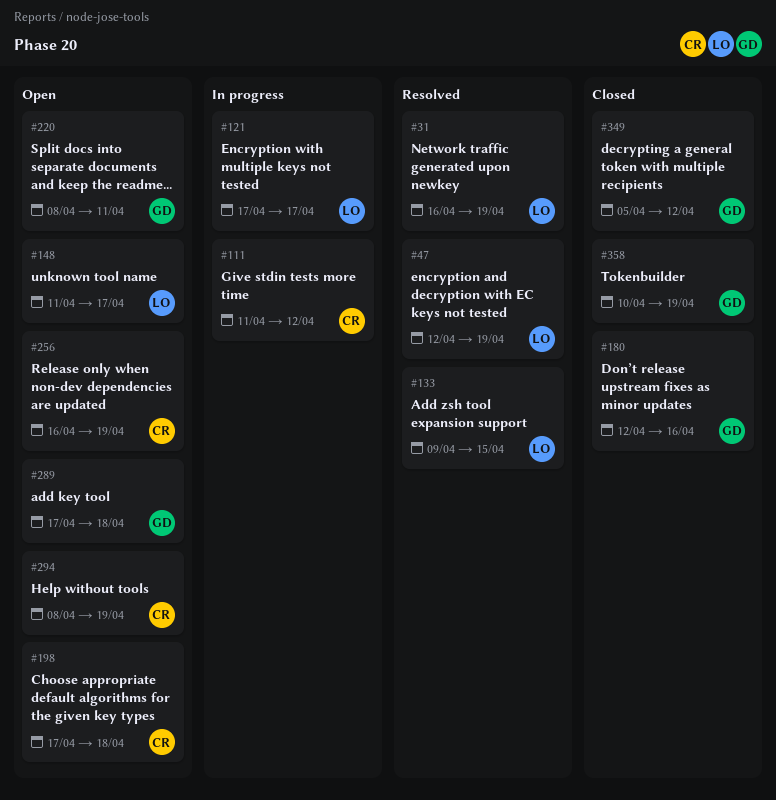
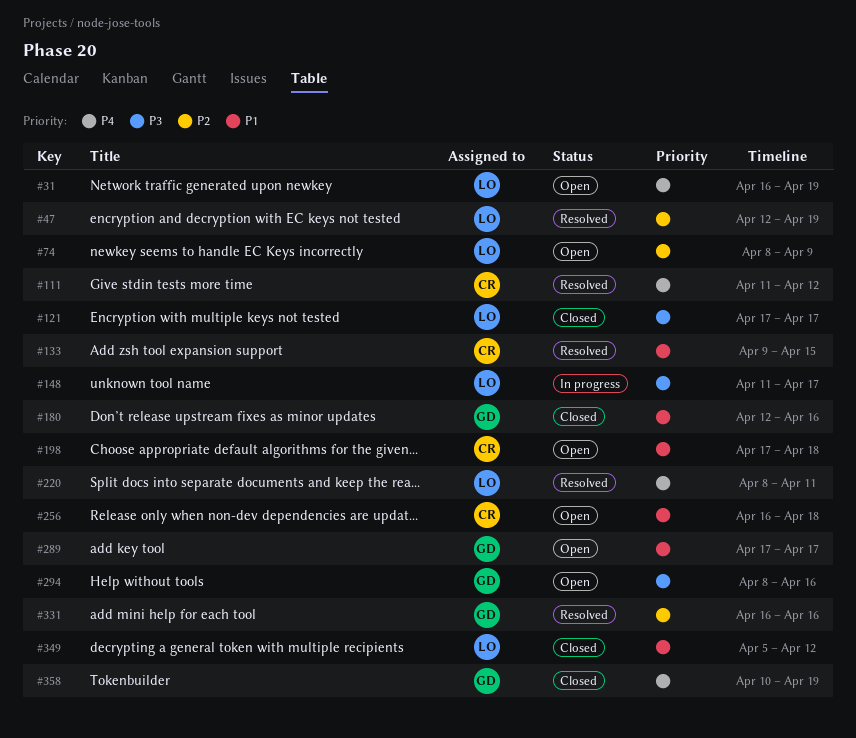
#31, status: Resolved -> Open
#74: none -> present
#111, status: In progress -> Resolved
#121, status: In progress -> Closed
#133, owner: LO -> CR
#148, status: Open -> In progress
#220, status: Open -> Resolved
#220, owner: GD -> LO
#256, due: Apr 19 -> Apr 18
#289, due: Apr 18 -> Apr 17
#294, owner: CR -> GD
#294, due: Apr 19 -> Apr 16
#331: none -> present
#349, owner: GD -> LO

